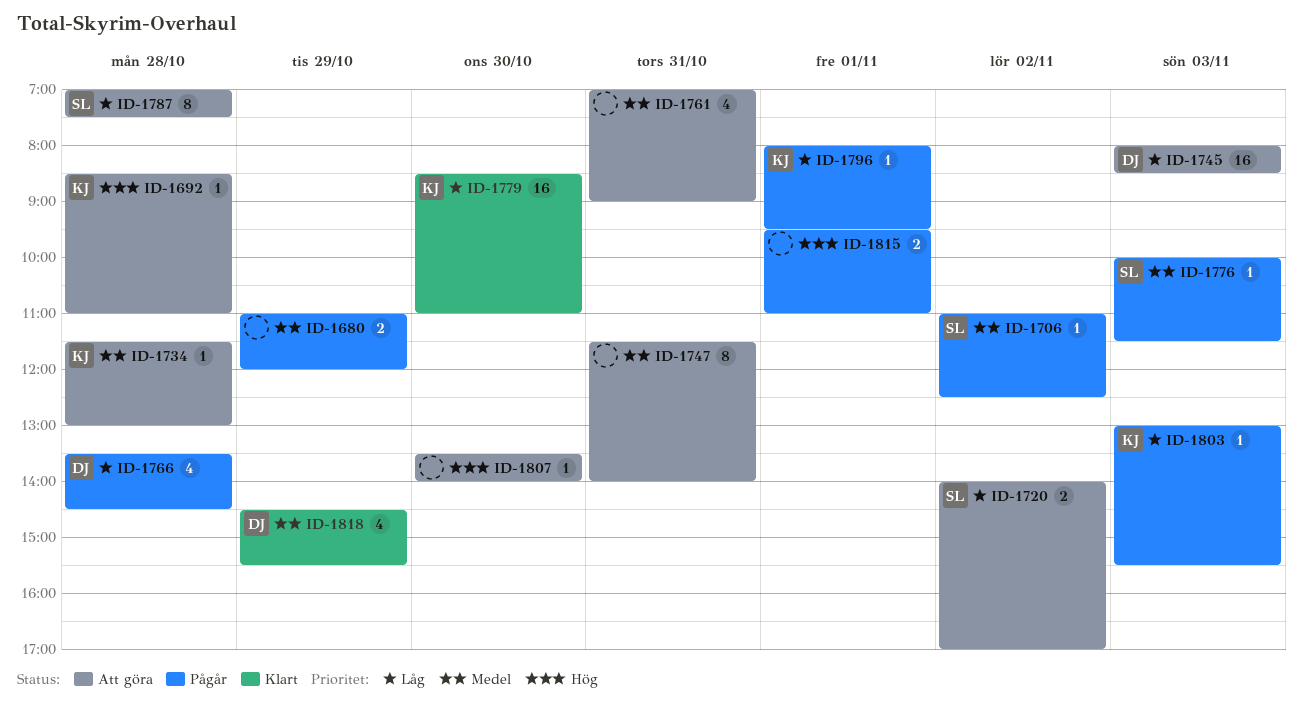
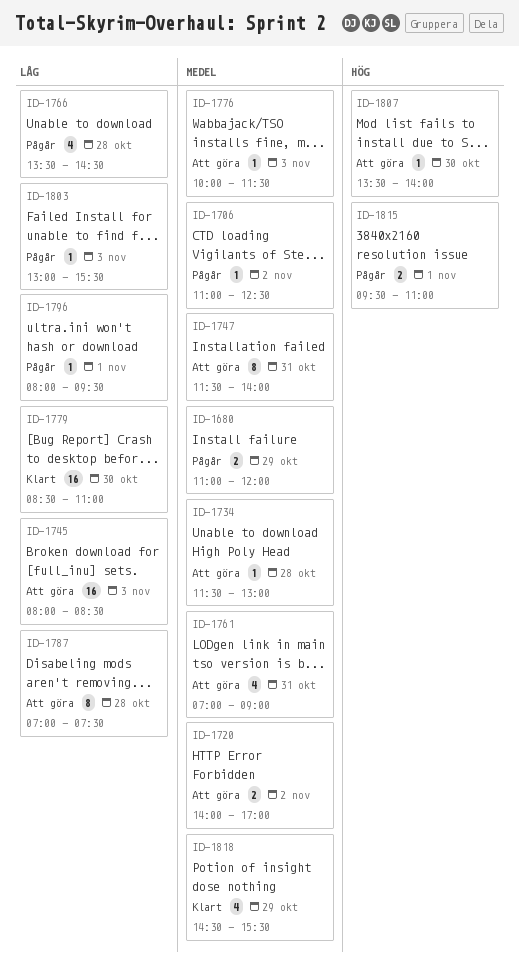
ID-1692: present -> none
ID-1720, priority: Låg -> Medel
ID-1776, status: Pågår -> Att göra

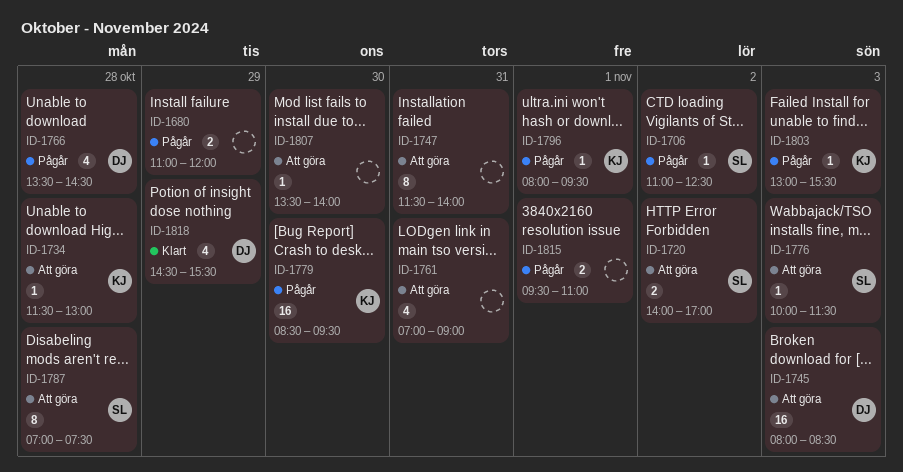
ID-1779, status: Klart -> Pågår
ID-1779, ends: 11:00 -> 09:30

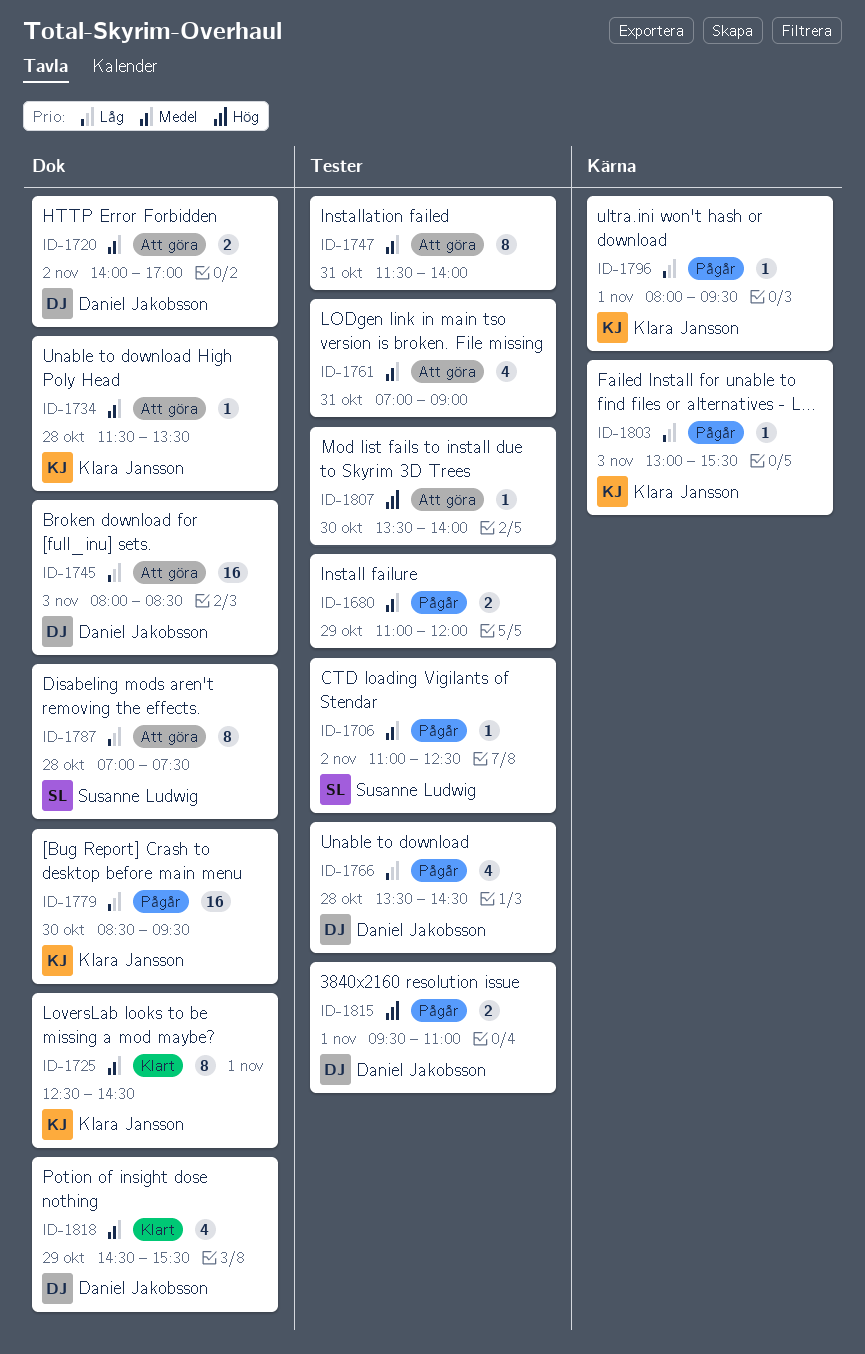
ID-1720, owner: Susanne Ludwig -> Daniel Jakobsson
ID-1725: none -> present
ID-1734, ends: 13:00 -> 13:30
ID-1776: present -> none
ID-1815, owner: none -> Daniel Jakobsson

